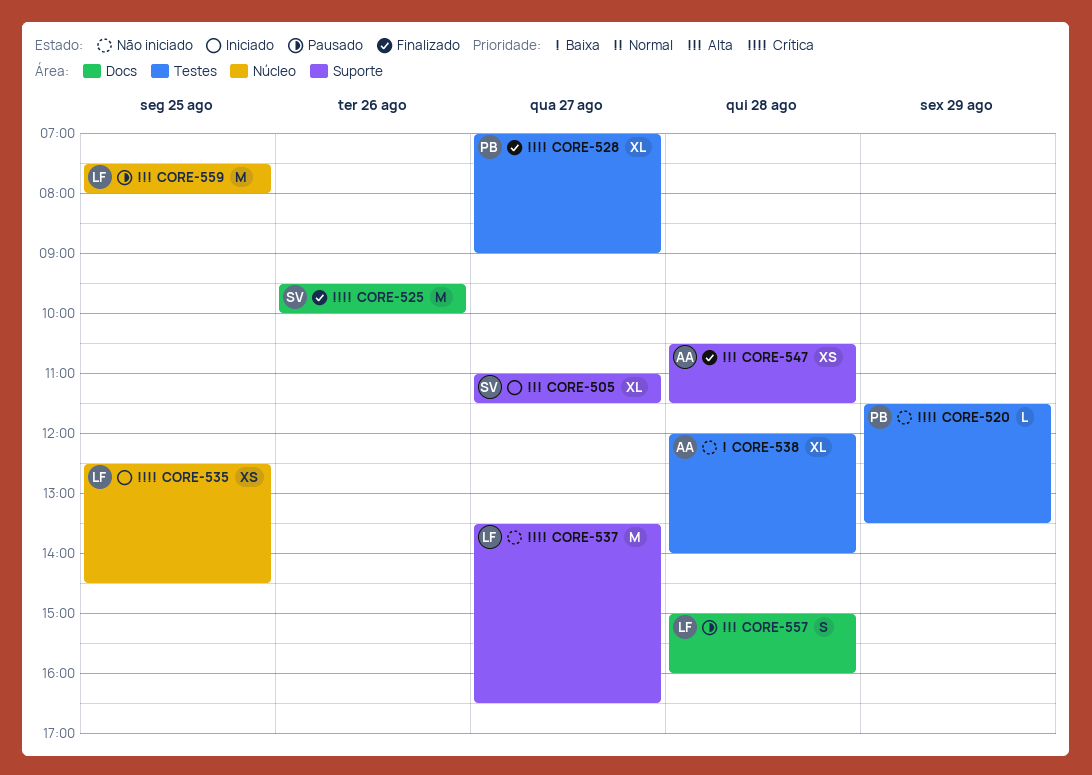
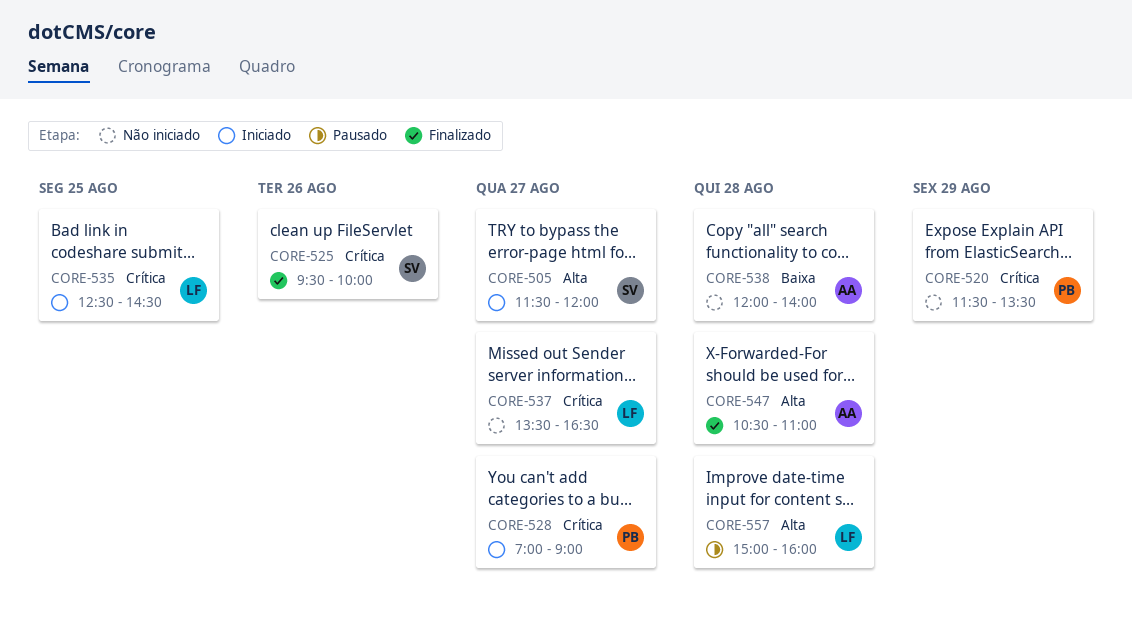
CORE-505, begins: 11:00 -> 11:30
CORE-505, ends: 11:30 -> 12:00
CORE-528, status: Finalizado -> Iniciado
CORE-547, ends: 11:30 -> 11:00
CORE-559: present -> none

